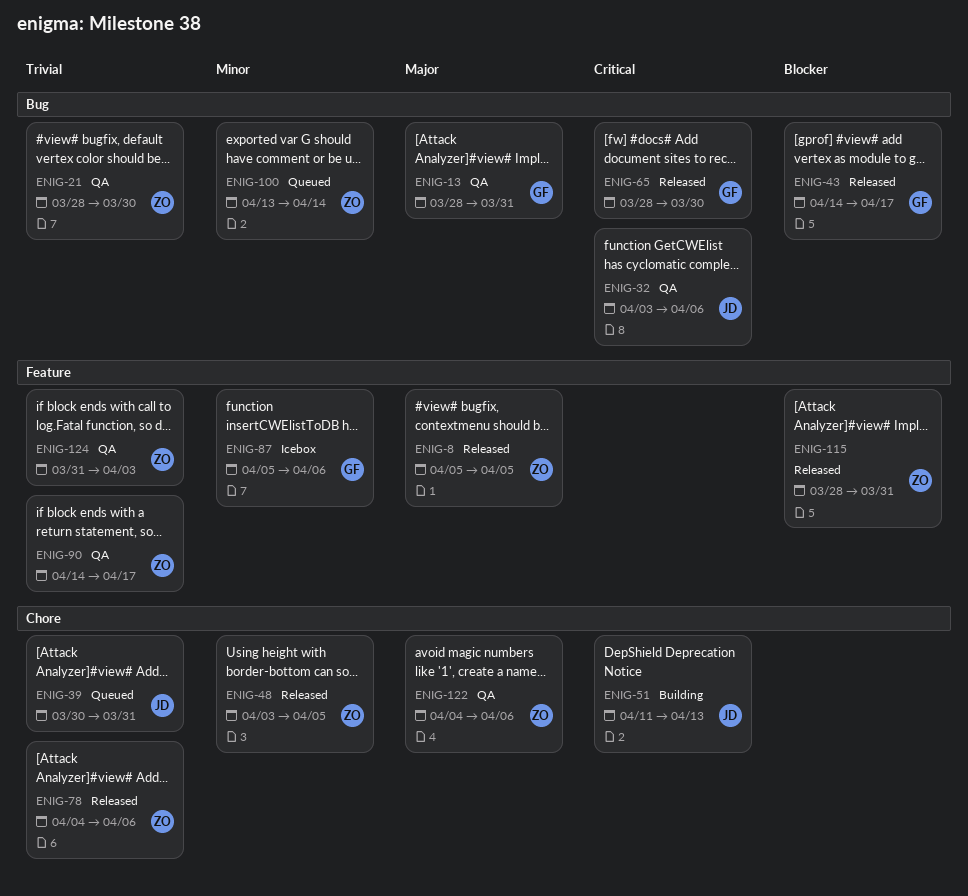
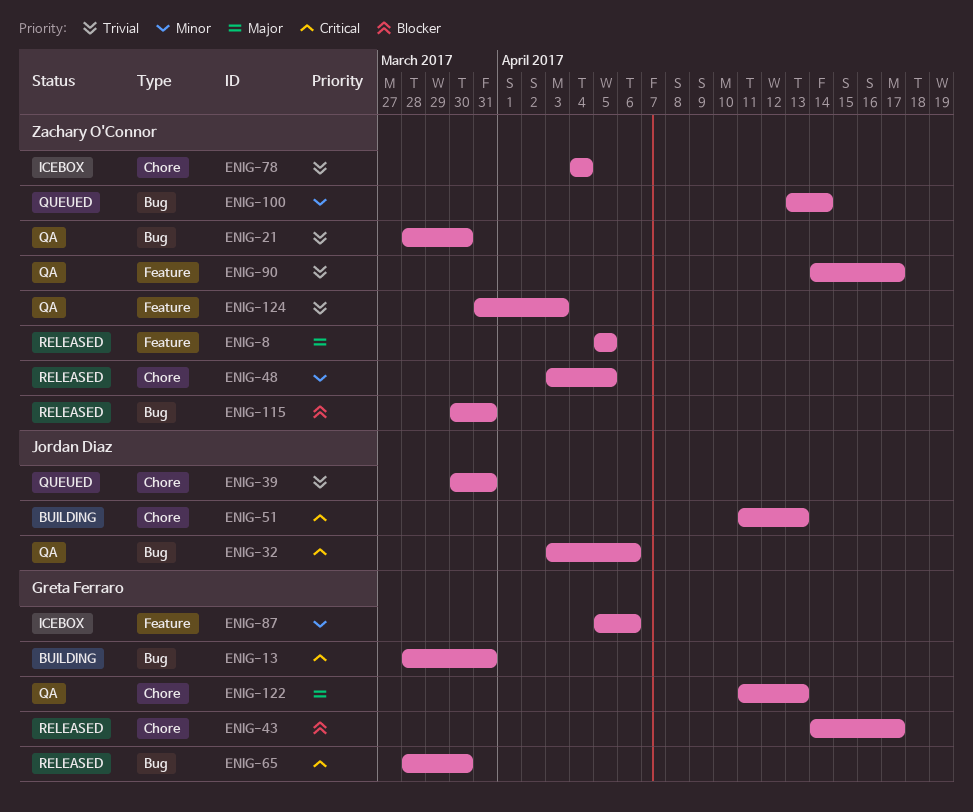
ENIG-13, status: QA -> Building
ENIG-13, priority: Major -> Critical
ENIG-43, label: Bug -> Chore
ENIG-78, status: Released -> Icebox
ENIG-78, due: Apr 6 -> Apr 4
ENIG-115, label: Feature -> Bug
ENIG-115, start: Mar 28 -> Mar 30
ENIG-122, owner: Zachary O'Connor -> Greta Ferraro
ENIG-122, start: Apr 4 -> Apr 11
ENIG-122, due: Apr 6 -> Apr 13

